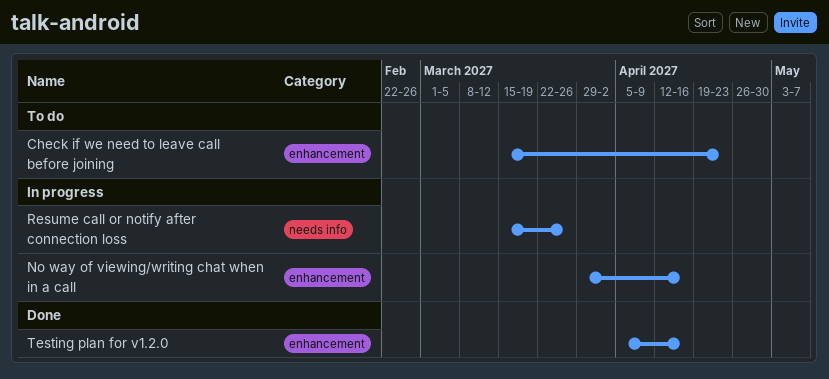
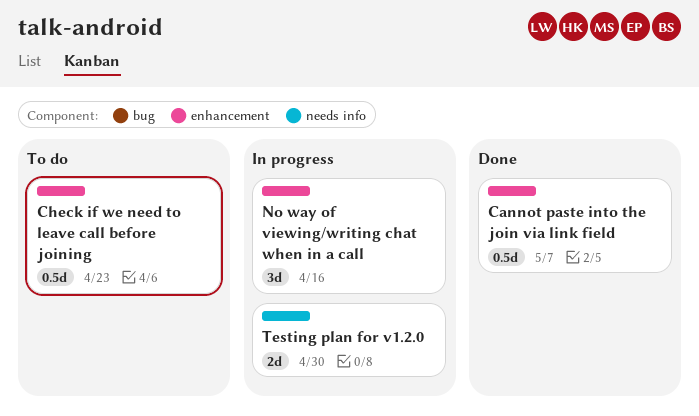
Cannot paste into the join via link field: none -> present
Resume call or notify after connection loss: present -> none
Testing plan for v1.2.0, status: Done -> In progress
Testing plan for v1.2.0, label: enhancement -> needs info
Testing plan for v1.2.0, due: Apr 16 -> Apr 30

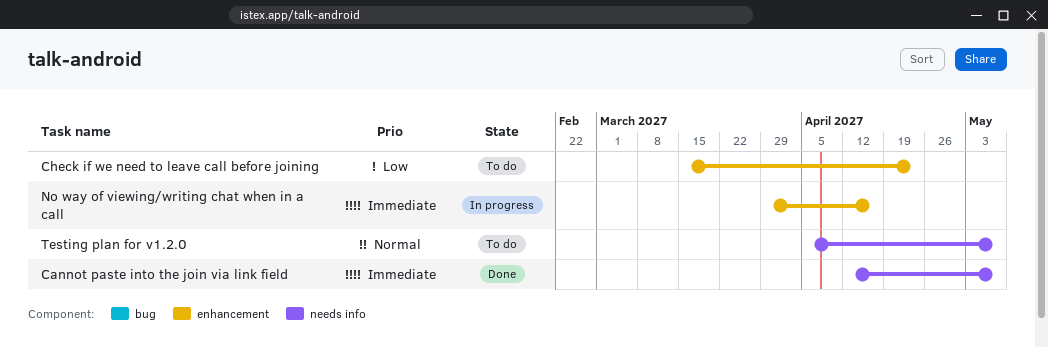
Cannot paste into the join via link field, label: enhancement -> needs info
Testing plan for v1.2.0, status: In progress -> To do
Testing plan for v1.2.0, due: Apr 30 -> May 7

